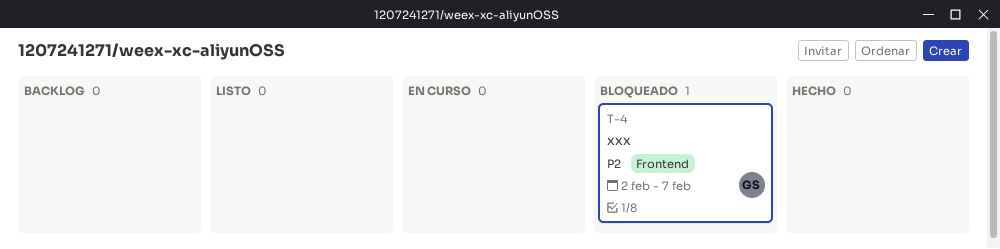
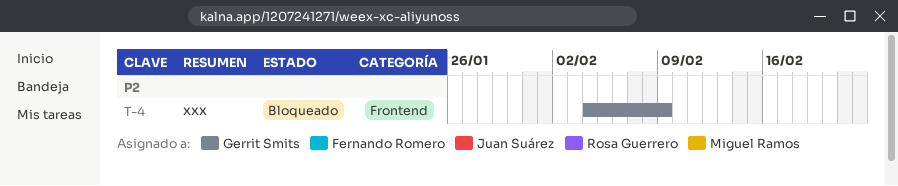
T-4, start: Feb 2 -> Feb 4
T-4, due: Feb 7 -> Feb 9

